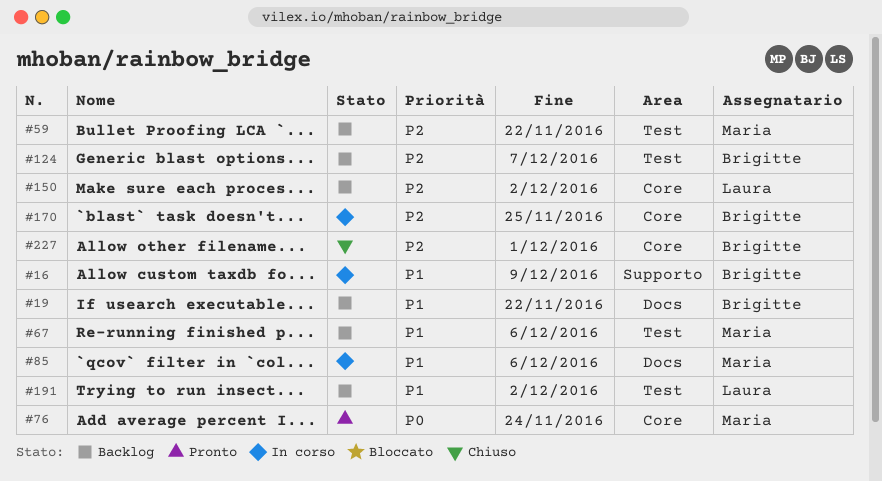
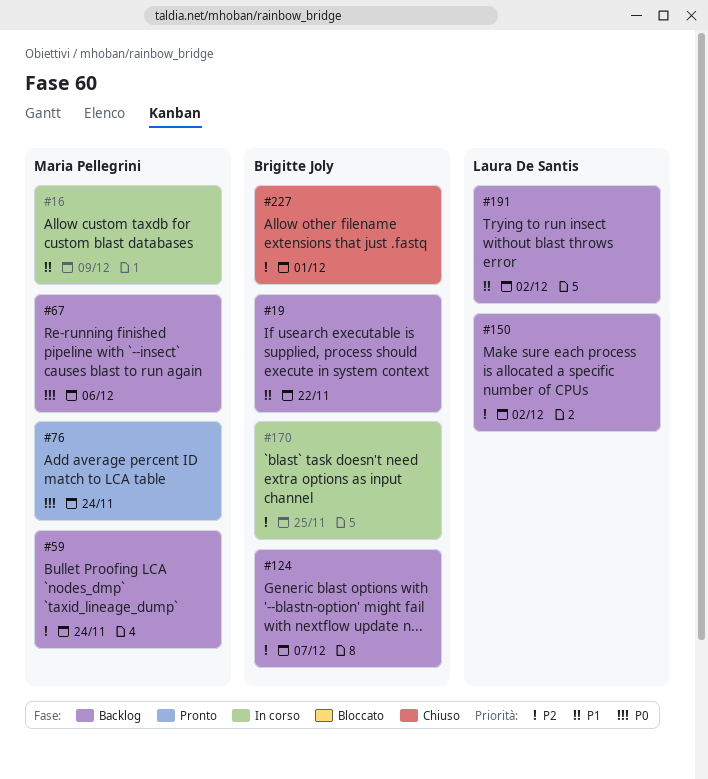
#16, owner: Brigitte Joly -> Maria Pellegrini
#59, due: Nov 22 -> Nov 24
#67, priority: P1 -> P0
#85: present -> none

